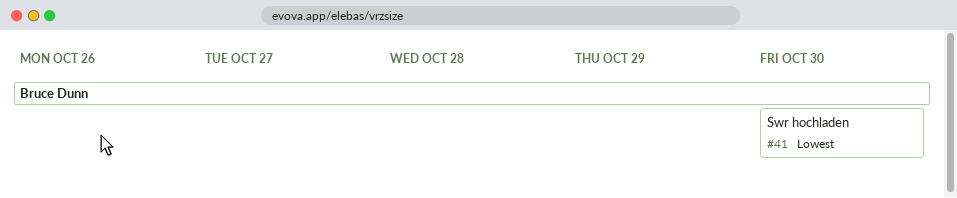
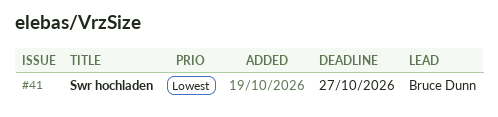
#41, due: Oct 30 -> Oct 27

